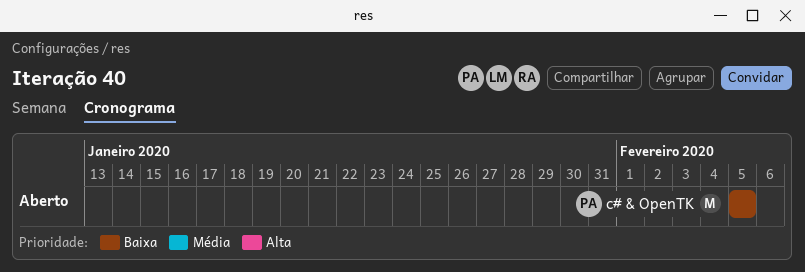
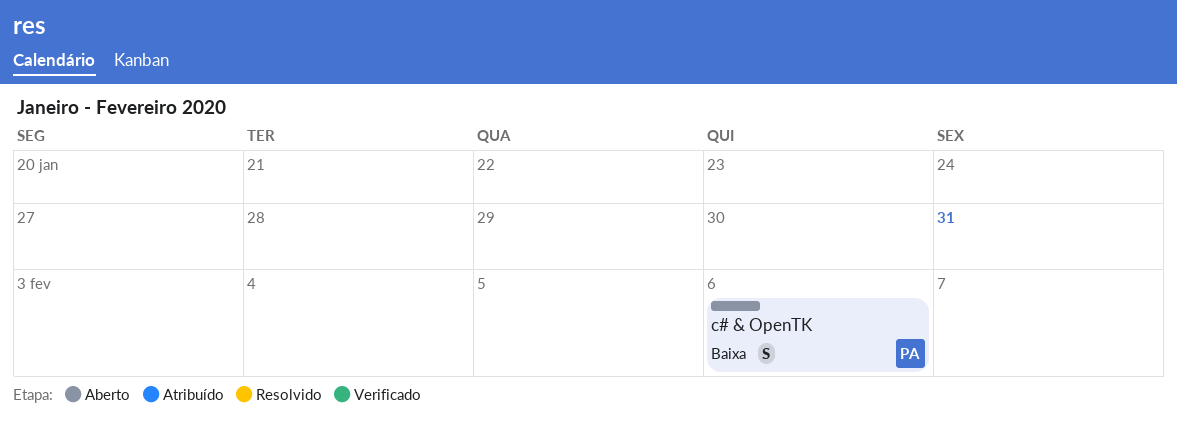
c# & OpenTK, estimate: M -> S
c# & OpenTK, due: Feb 5 -> Feb 6

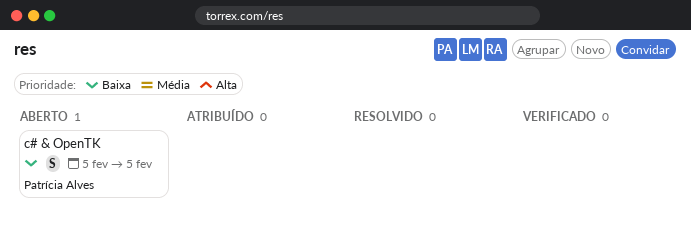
c# & OpenTK, due: Feb 6 -> Feb 5

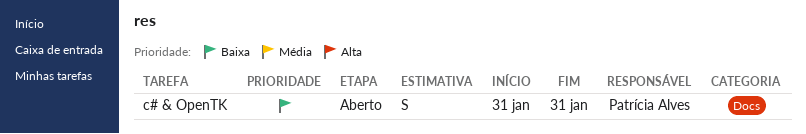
c# & OpenTK, start: Feb 5 -> Jan 31
c# & OpenTK, due: Feb 5 -> Jan 31

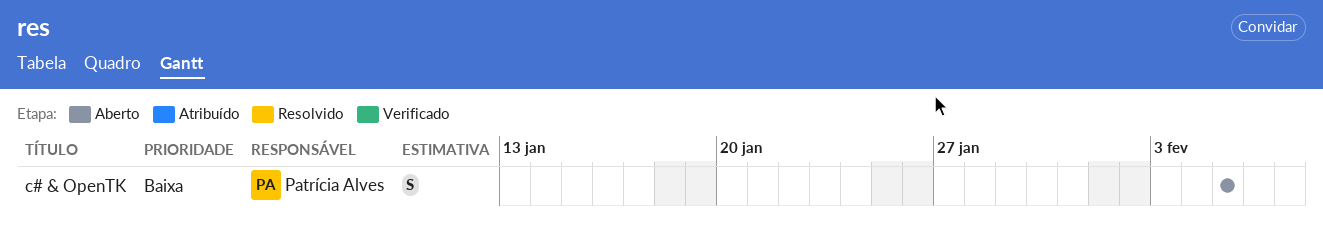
c# & OpenTK, start: Jan 31 -> Feb 5
c# & OpenTK, due: Jan 31 -> Feb 5

